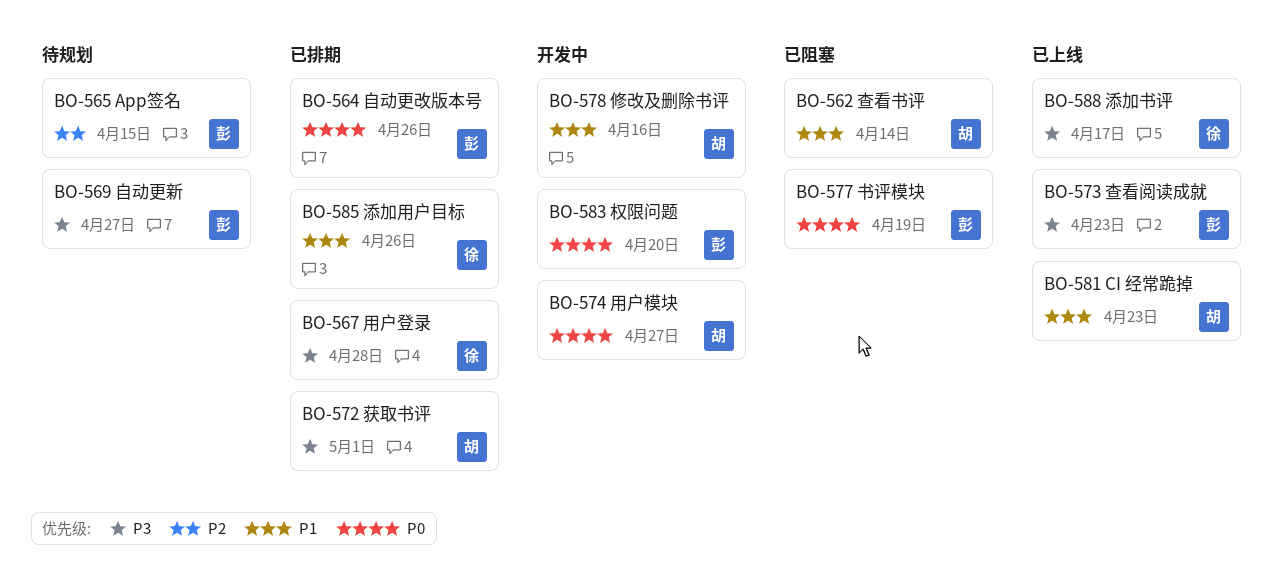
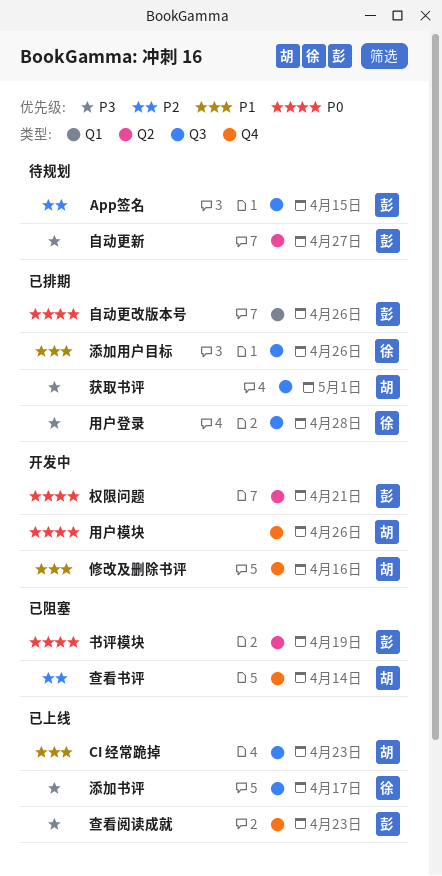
权限问题, due: Apr 20 -> Apr 21
查看书评, priority: P1 -> P2
用户模块, due: Apr 27 -> Apr 26

